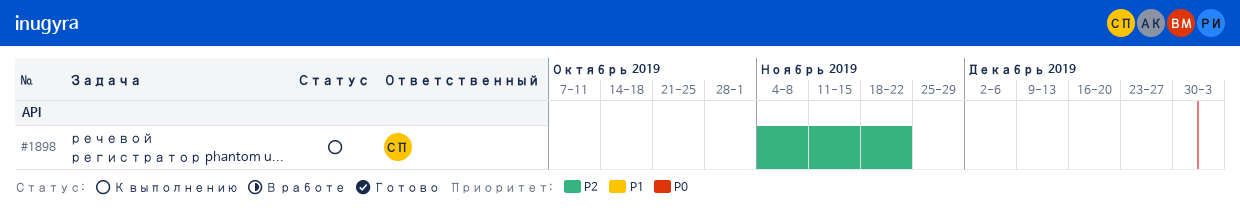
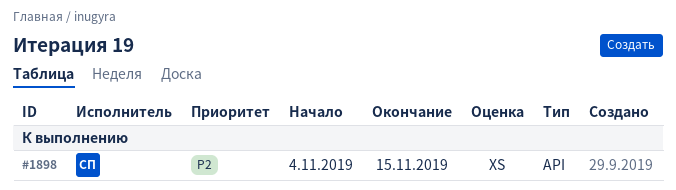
#1898, due: Nov 22 -> Nov 15

